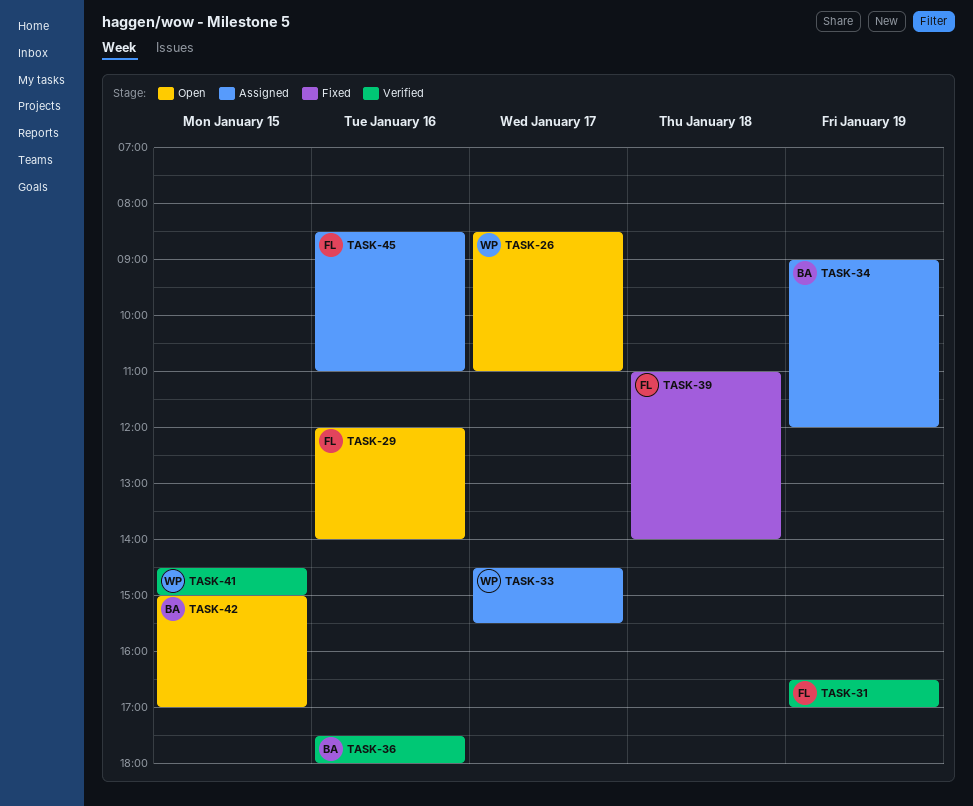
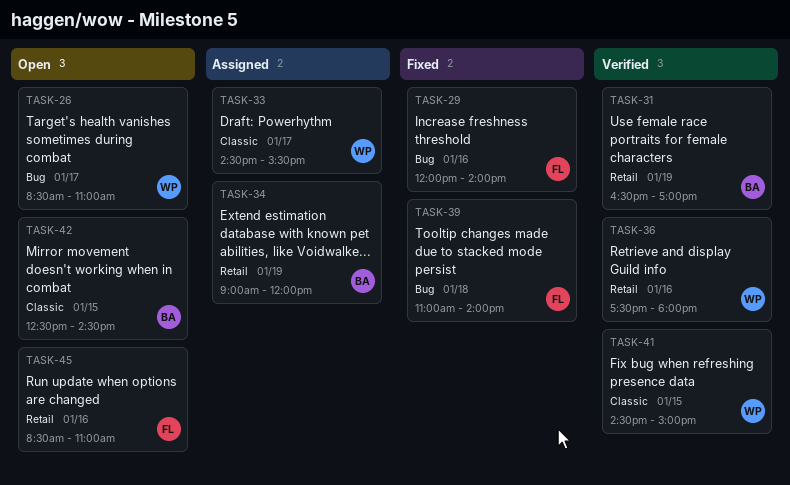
TASK-29, status: Open -> Fixed
TASK-31, owner: FL -> BA
TASK-36, owner: BA -> WP
TASK-42, begins: 15:00 -> 12:30
TASK-42, ends: 17:00 -> 14:30
TASK-45, status: Assigned -> Open

